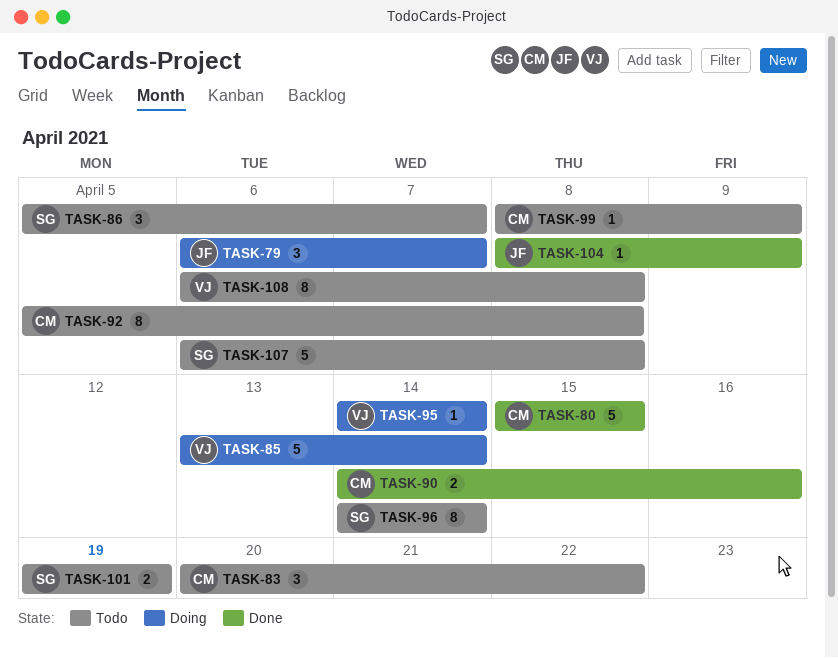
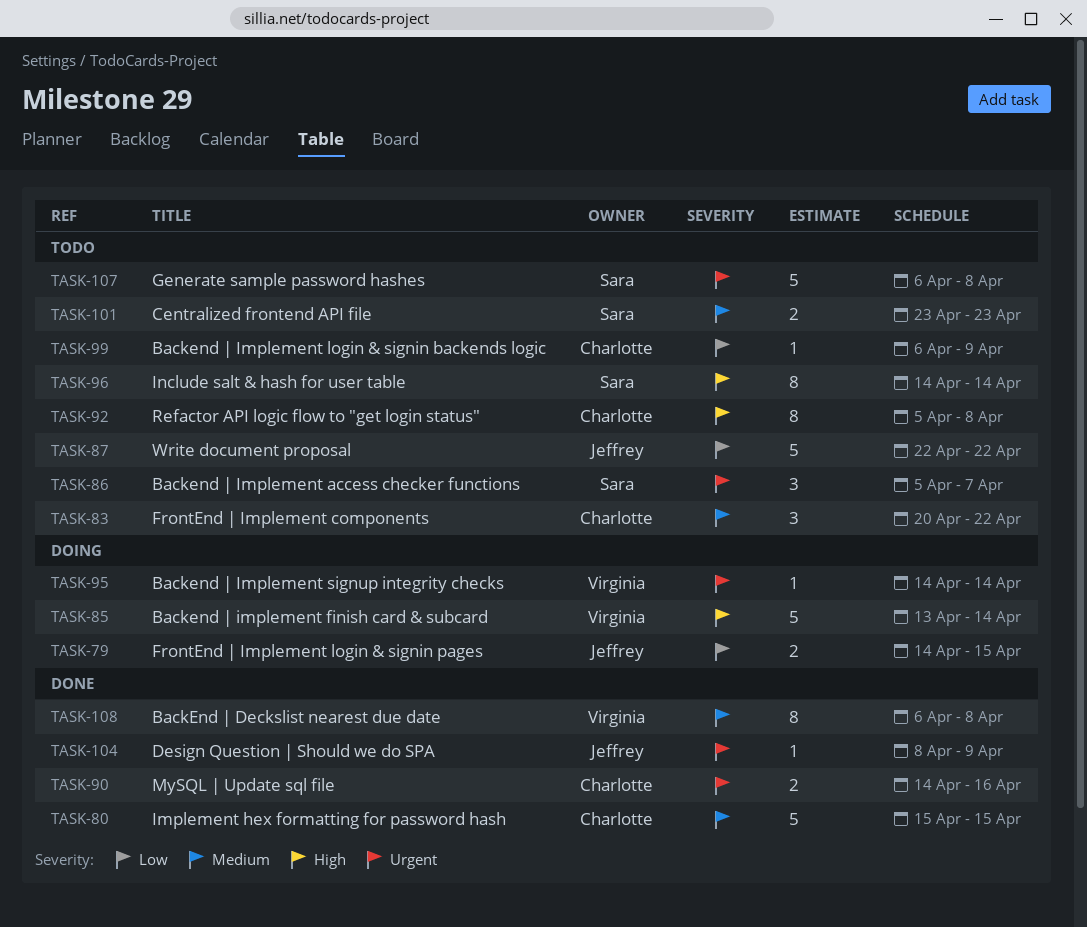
TASK-79, estimate: 3 -> 2
TASK-79, start: Apr 6 -> Apr 14
TASK-79, due: Apr 7 -> Apr 15
TASK-87: none -> present
TASK-99, start: Apr 8 -> Apr 6
TASK-101, start: Apr 19 -> Apr 23
TASK-101, due: Apr 19 -> Apr 23
TASK-108, status: Todo -> Done

